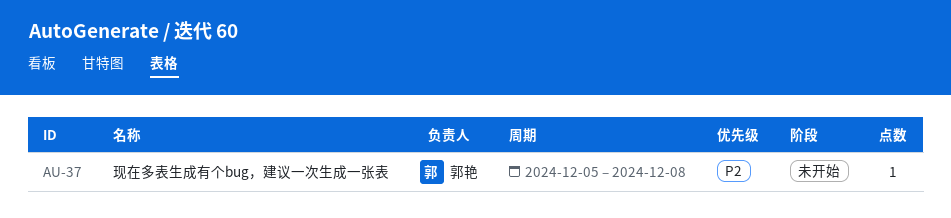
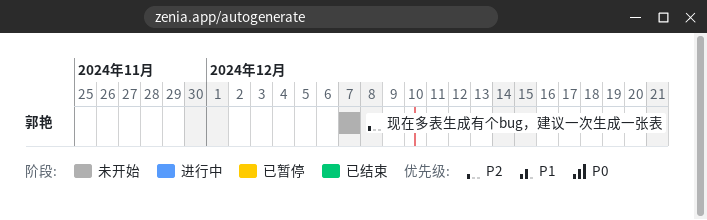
现在多表生成有个bug，建议一次生成一张表, start: Dec 5 -> Dec 7
现在多表生成有个bug，建议一次生成一张表, due: Dec 8 -> Dec 7

